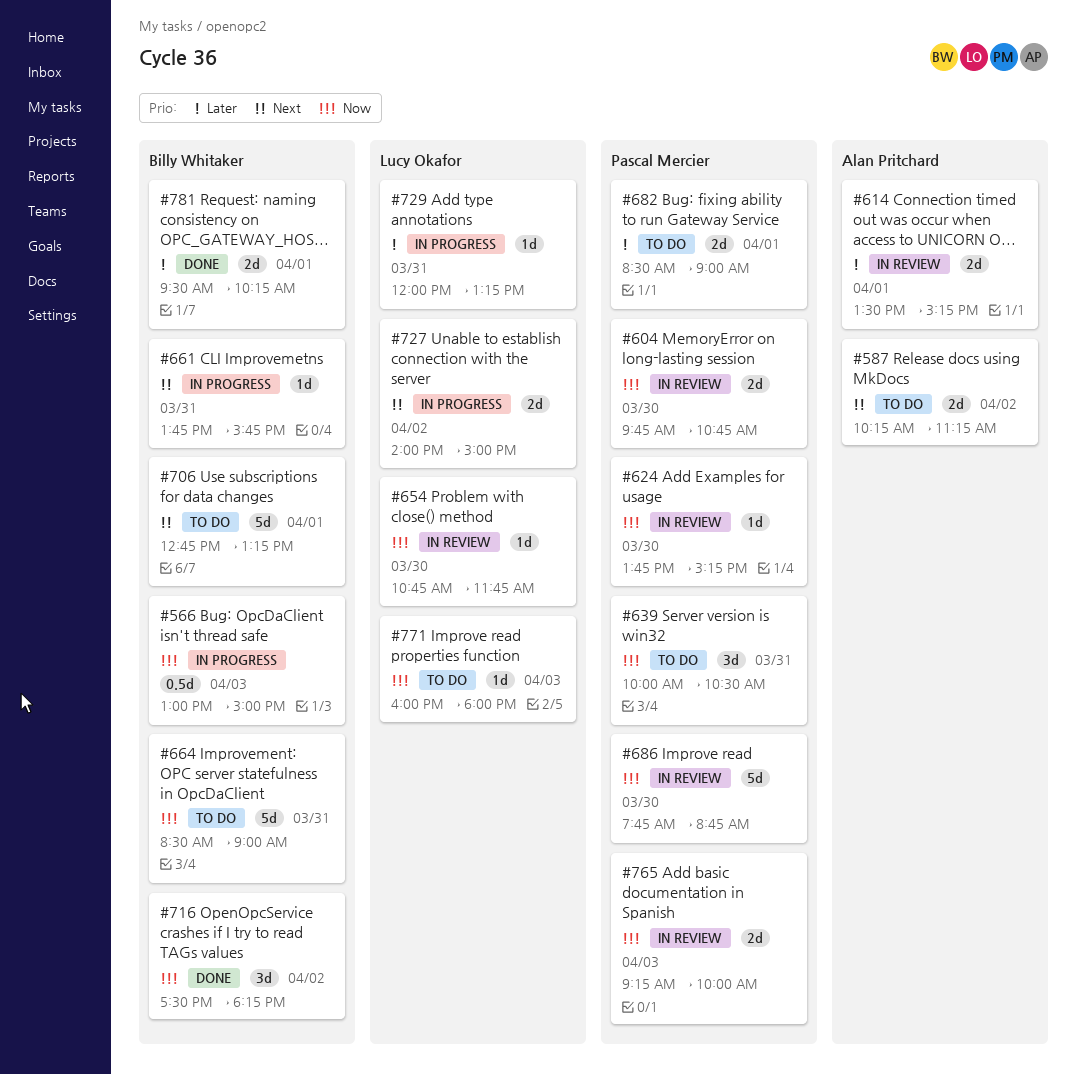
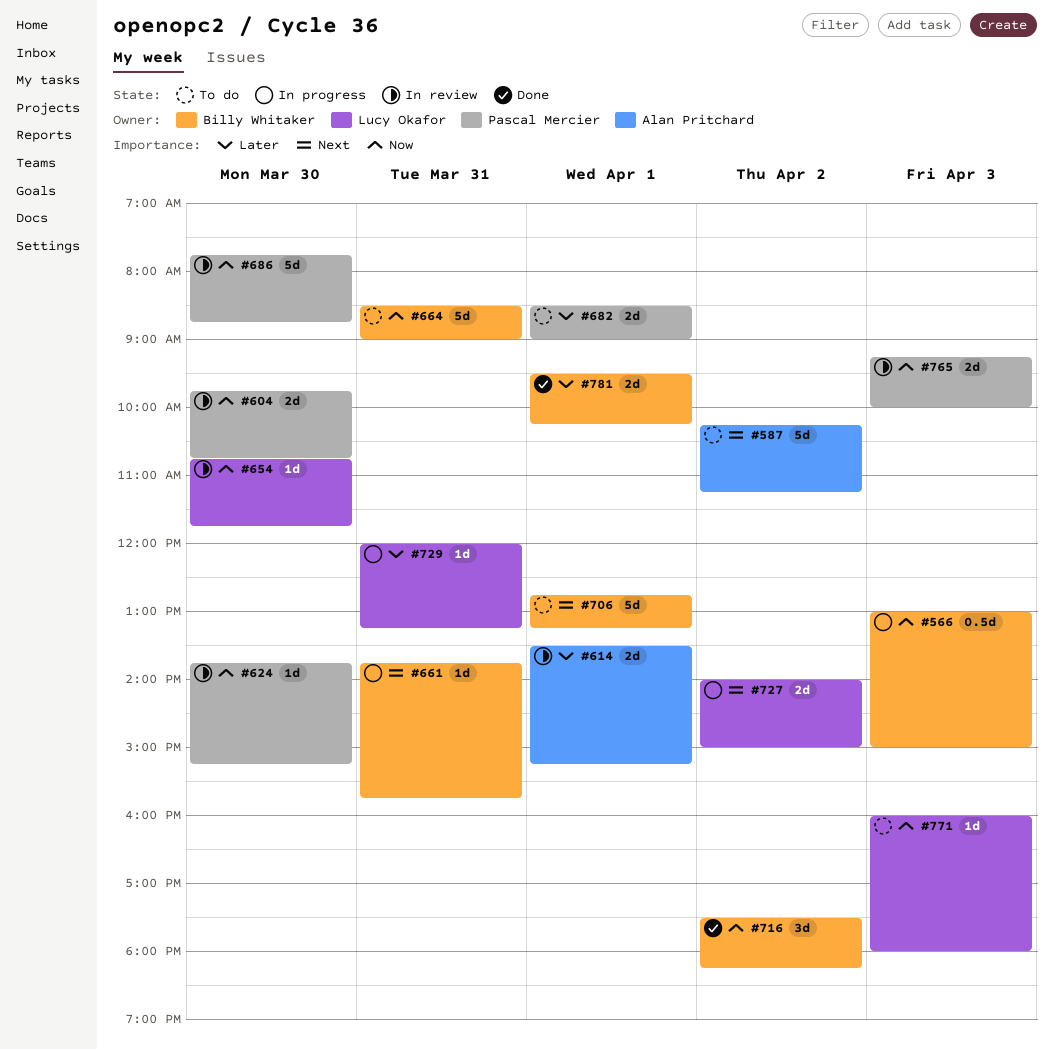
#587, estimate: 2d -> 5d
#639: present -> none

